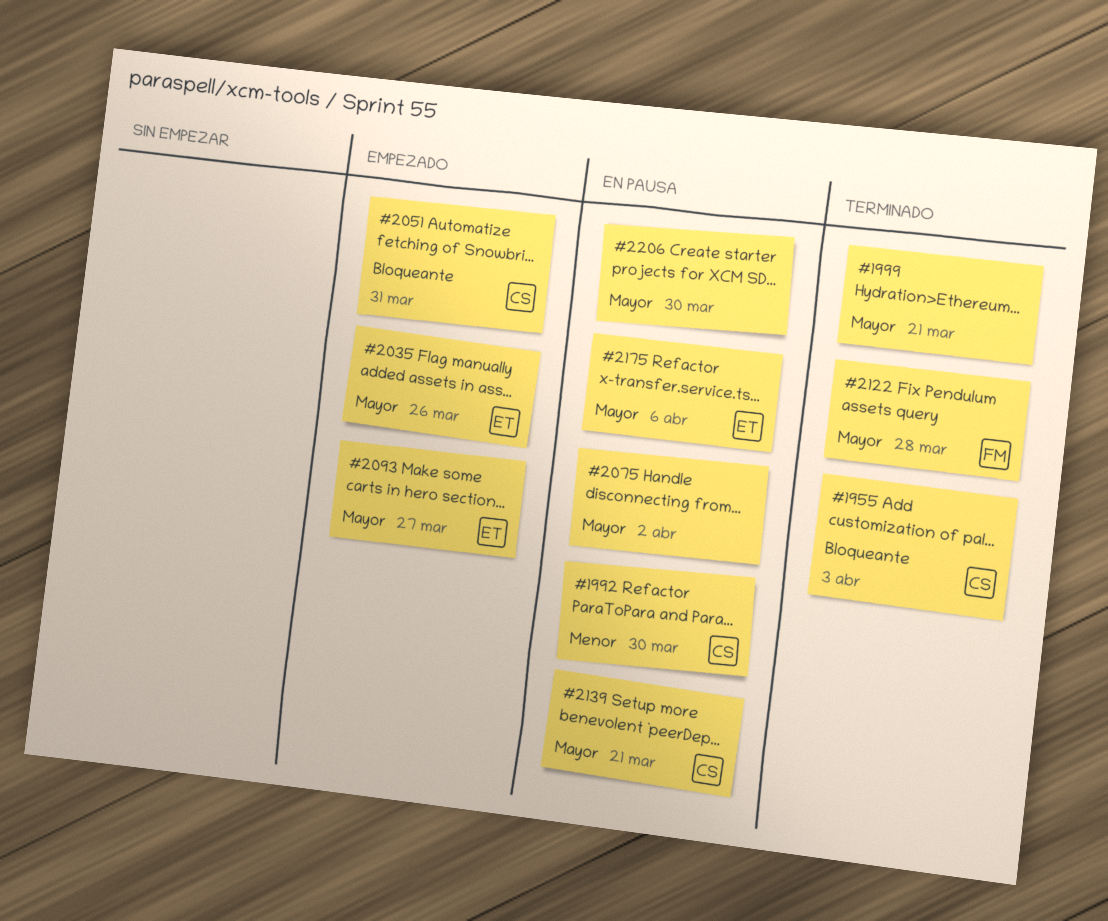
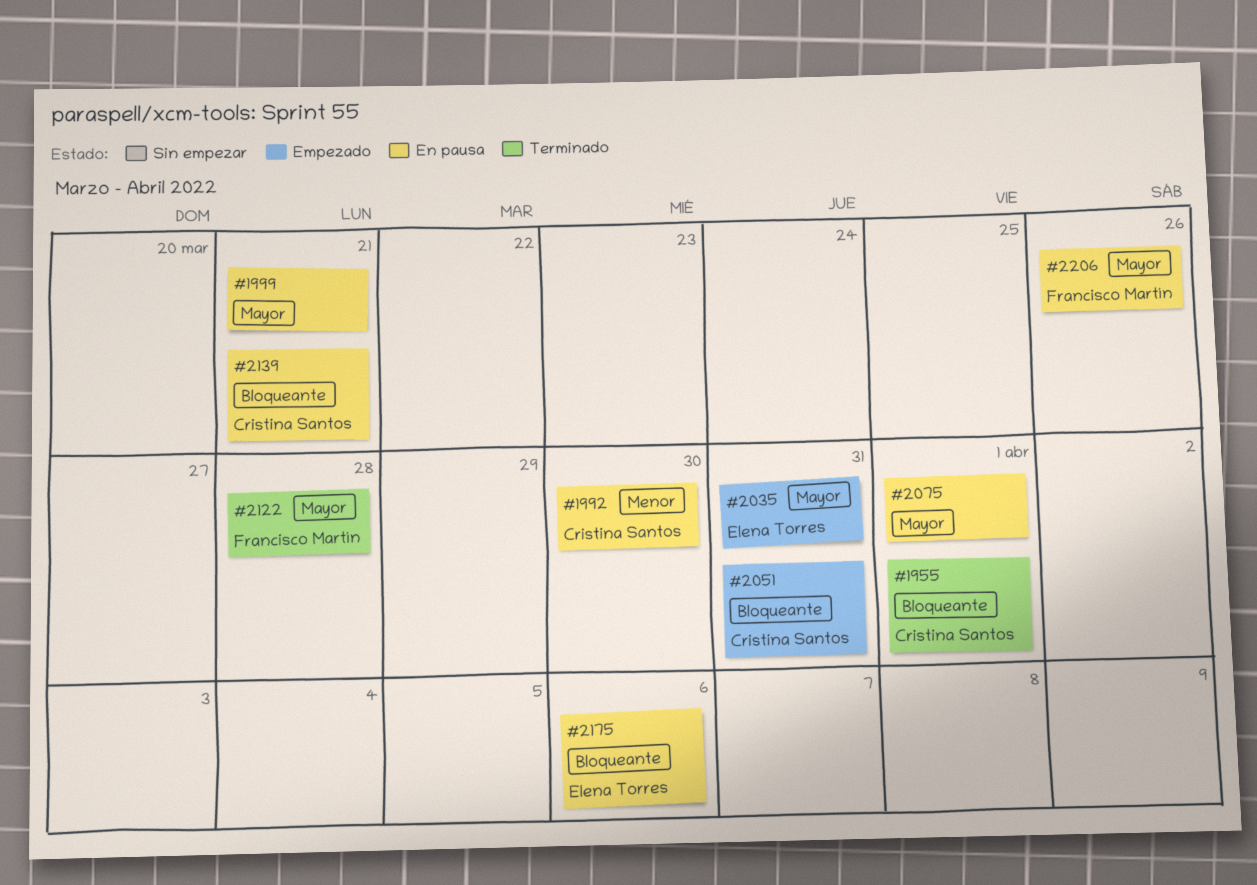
#1955, due: Apr 3 -> Apr 1
#1999, status: Terminado -> En pausa
#2035, due: Mar 26 -> Mar 31
#2075, due: Apr 2 -> Apr 1
#2093: present -> none
#2139, priority: Mayor -> Bloqueante
#2175, priority: Mayor -> Bloqueante
#2206, owner: none -> Francisco Martín
#2206, due: Mar 30 -> Mar 26

